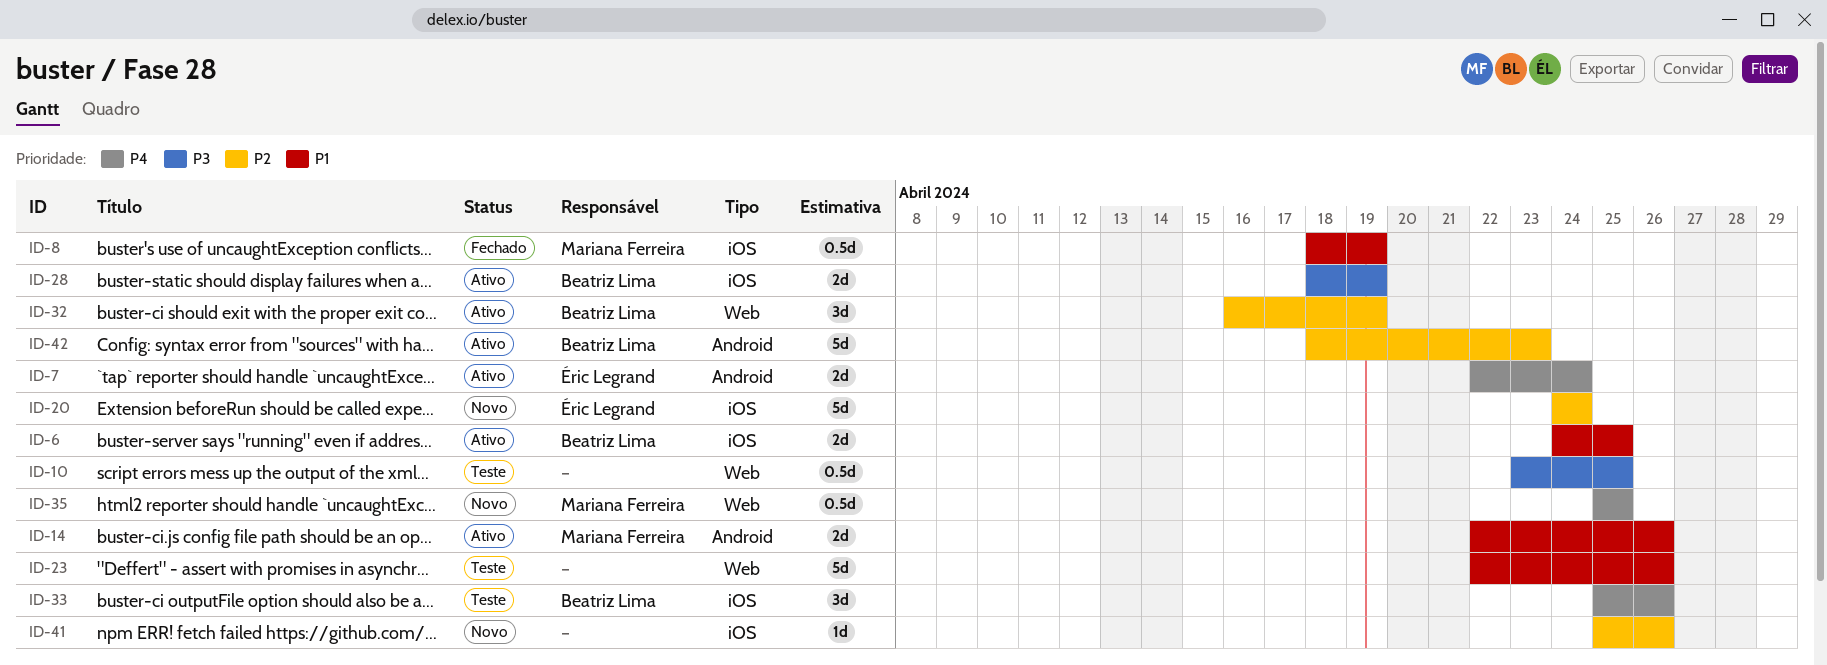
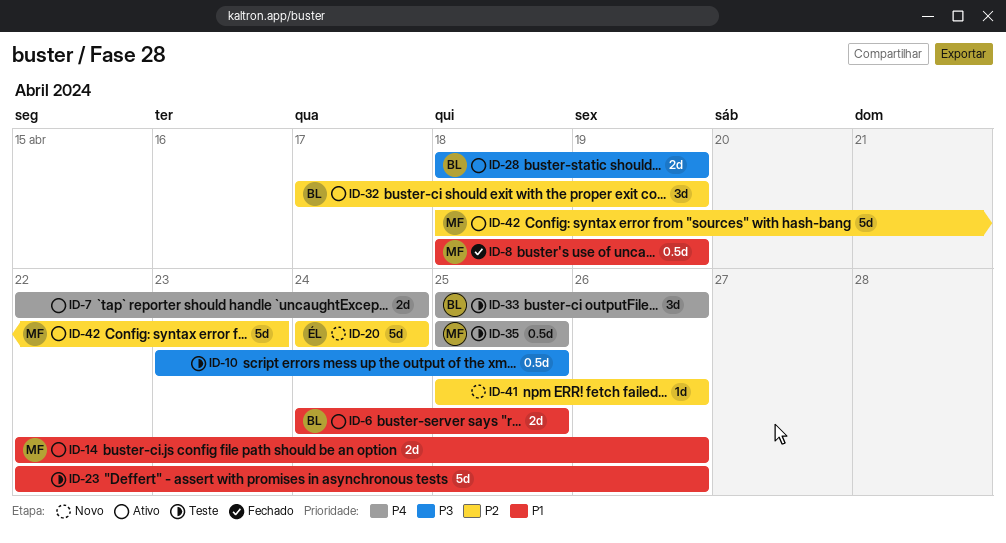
ID-7, owner: Éric Legrand -> none
ID-32, start: Apr 16 -> Apr 17
ID-35, status: Novo -> Teste
ID-42, owner: Beatriz Lima -> Mariana Ferreira

